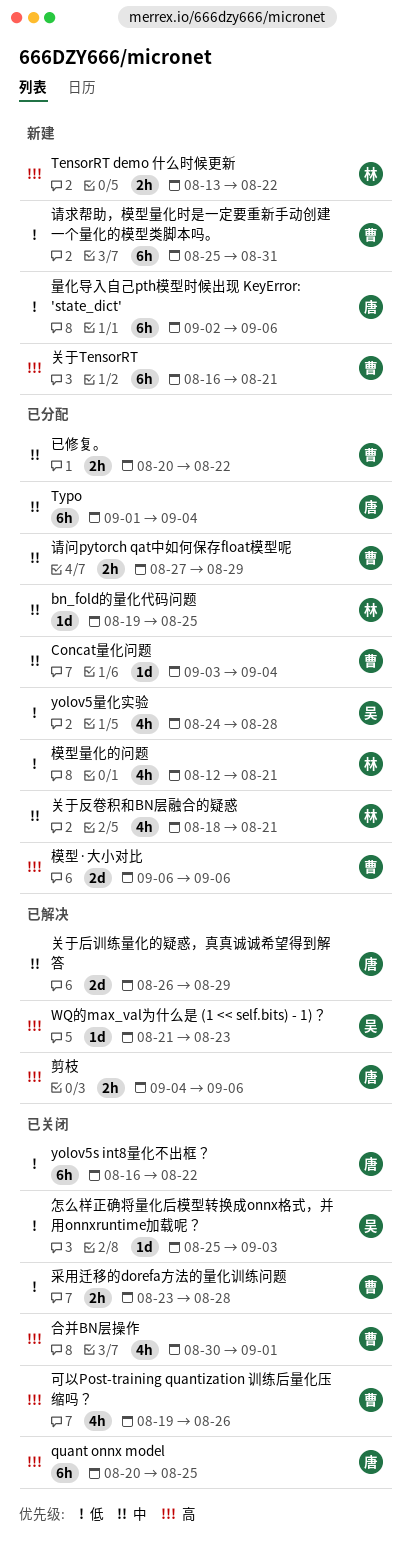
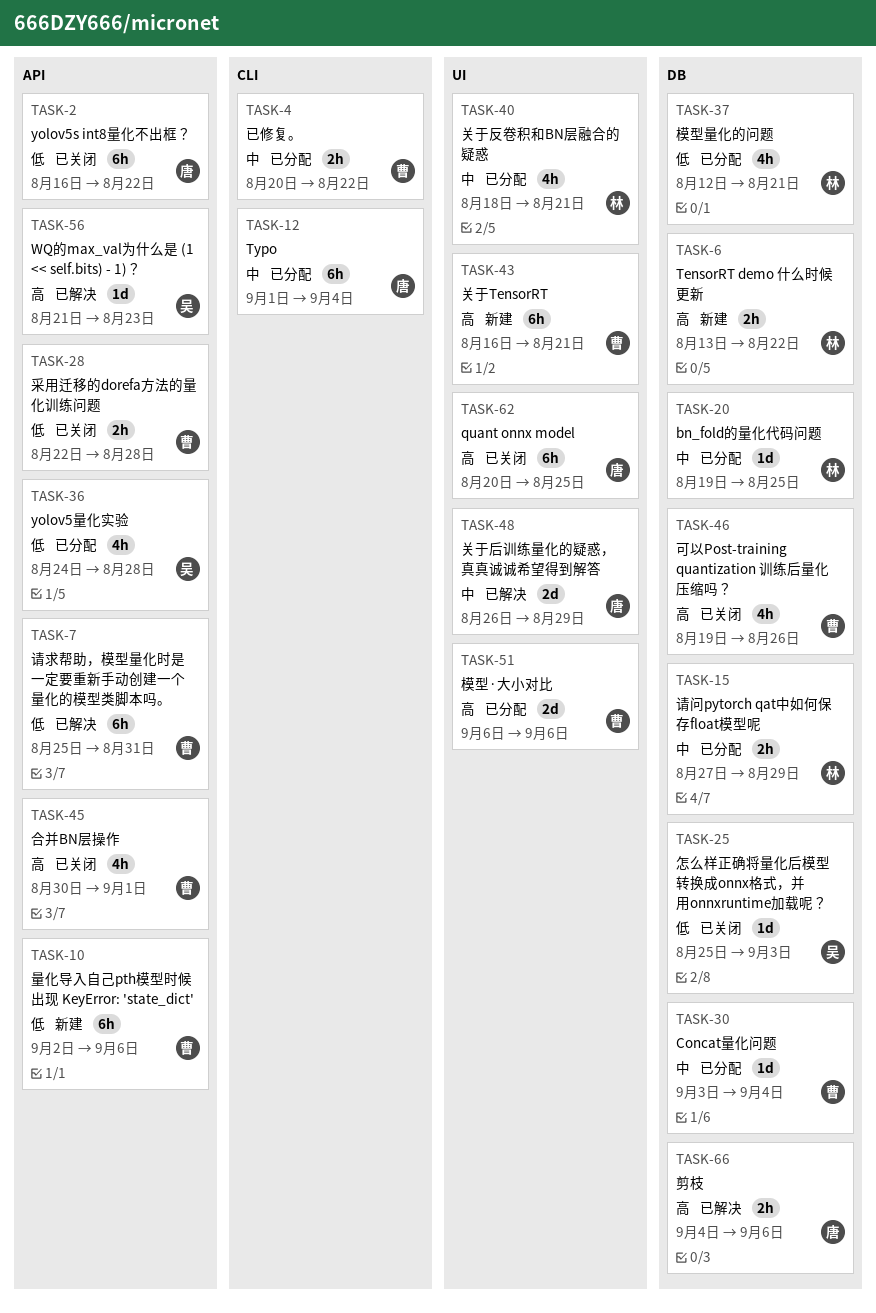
请求帮助，模型量化时是一定要重新手动创建一个量化的模型类脚本吗。, status: 新建 -> 已解决
请问pytorch qat中如何保存float模型呢, owner: 曹 -> 林
采用迁移的dorefa方法的量化训练问题, start: Aug 23 -> Aug 22
量化导入自己pth模型时候出现 KeyError: 'state_dict', owner: 唐 -> 曹

